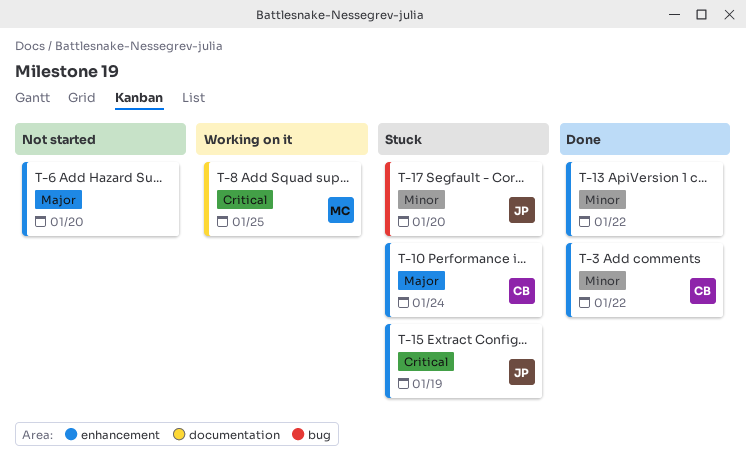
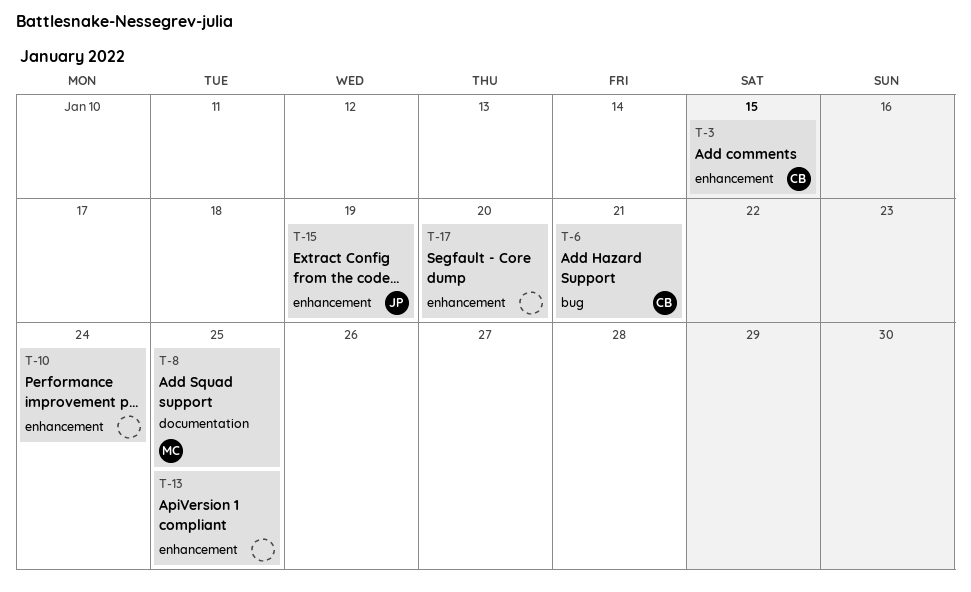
T-3, due: Jan 22 -> Jan 15
T-6, owner: none -> CB
T-6, label: enhancement -> bug
T-6, due: Jan 20 -> Jan 21
T-10, owner: CB -> none
T-13, due: Jan 22 -> Jan 25
T-17, owner: JP -> none
T-17, label: bug -> enhancement

